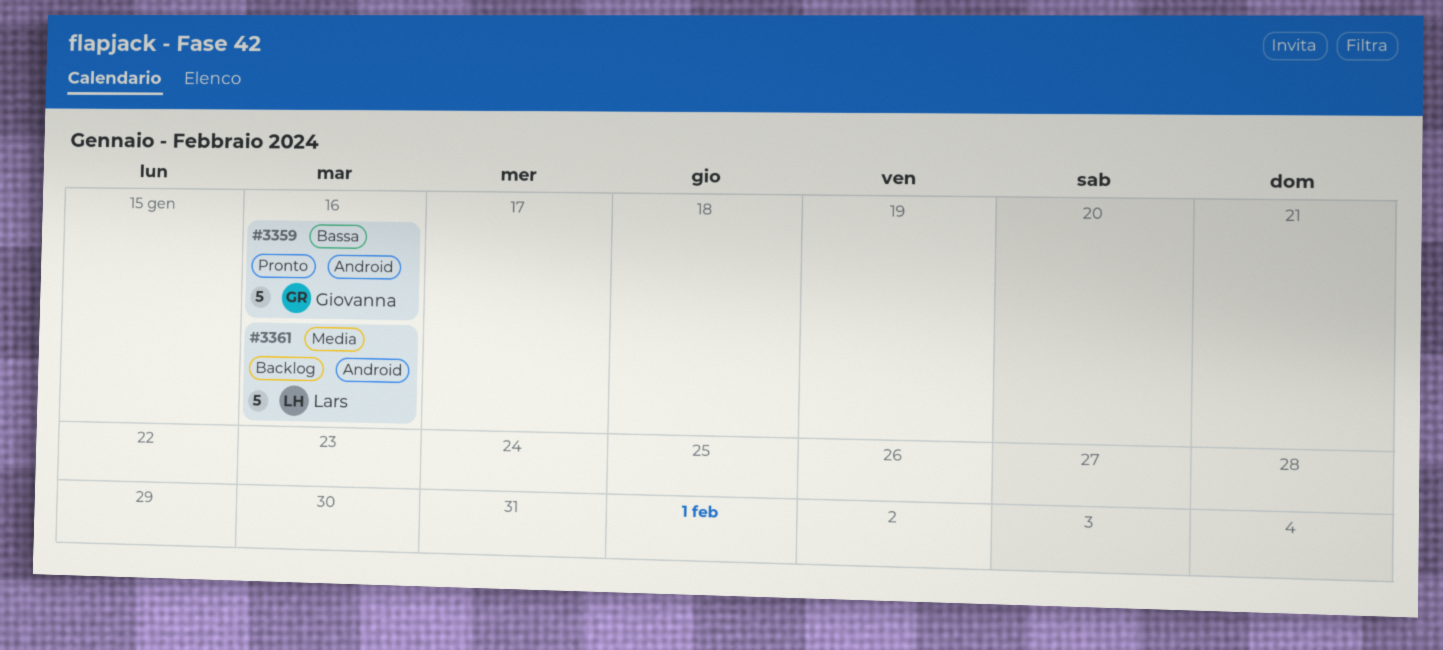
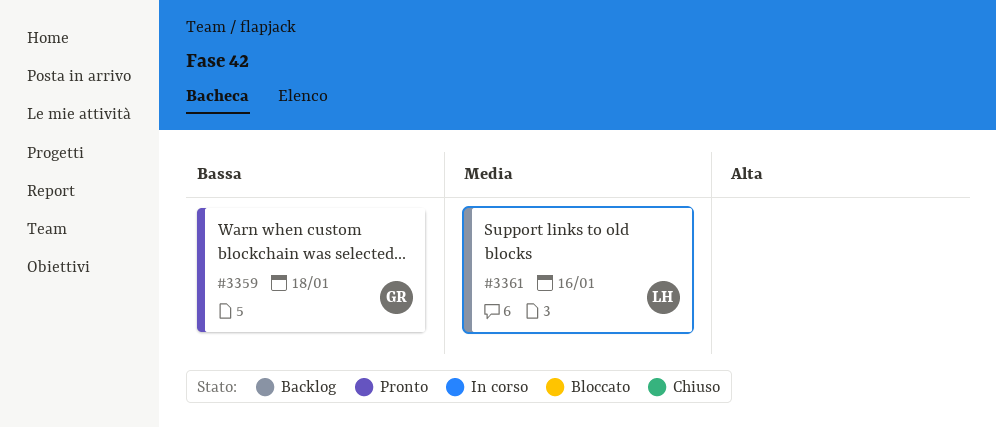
#3359, due: Jan 16 -> Jan 18

